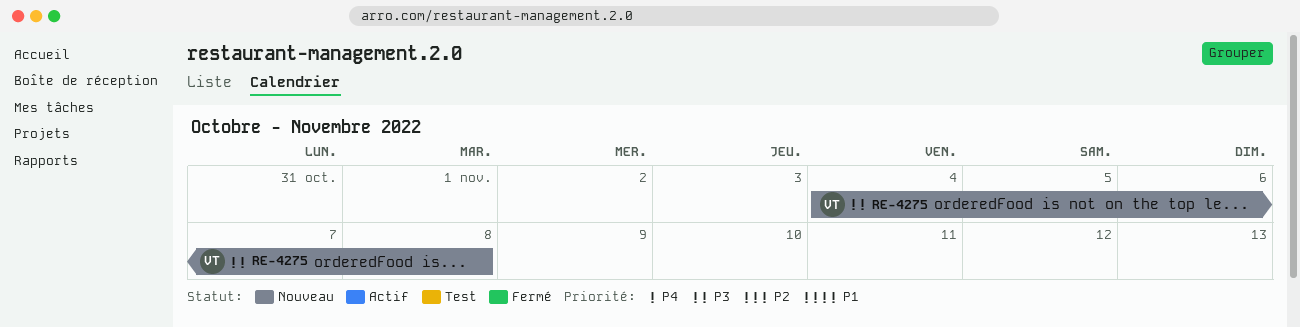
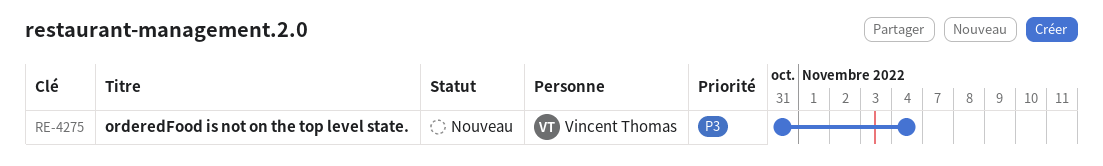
RE-4275, start: Nov 4 -> Oct 31
RE-4275, due: Nov 8 -> Nov 4

